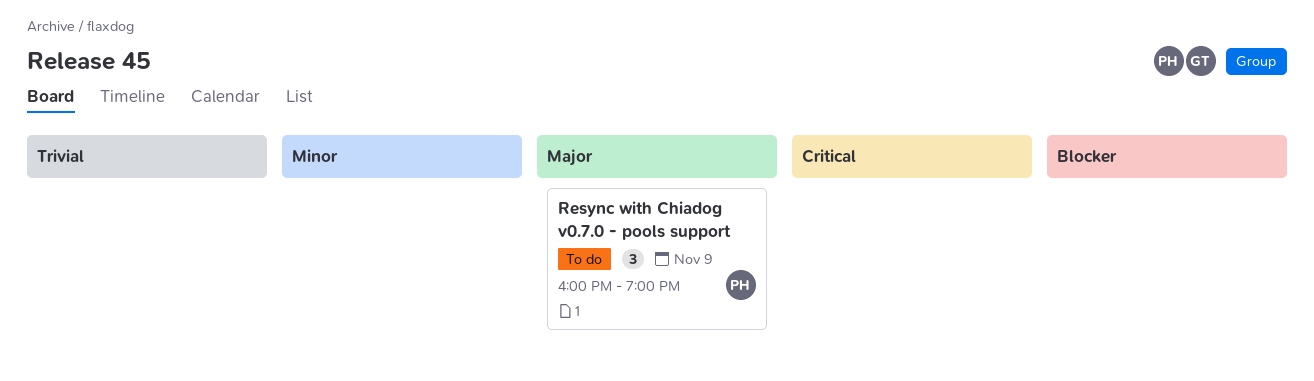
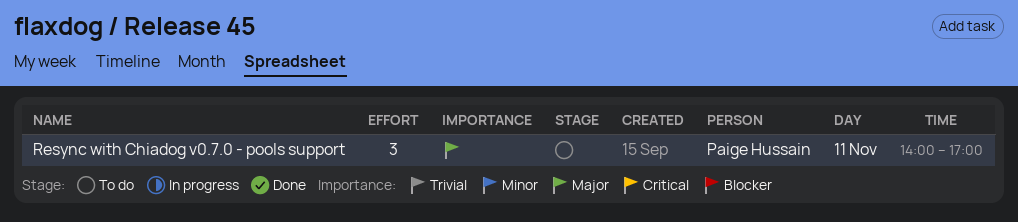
Resync with Chiadog v0.7.0 - pools support, day: Nov 9 -> Nov 11
Resync with Chiadog v0.7.0 - pools support, begins: 16:00 -> 14:00
Resync with Chiadog v0.7.0 - pools support, ends: 19:00 -> 17:00

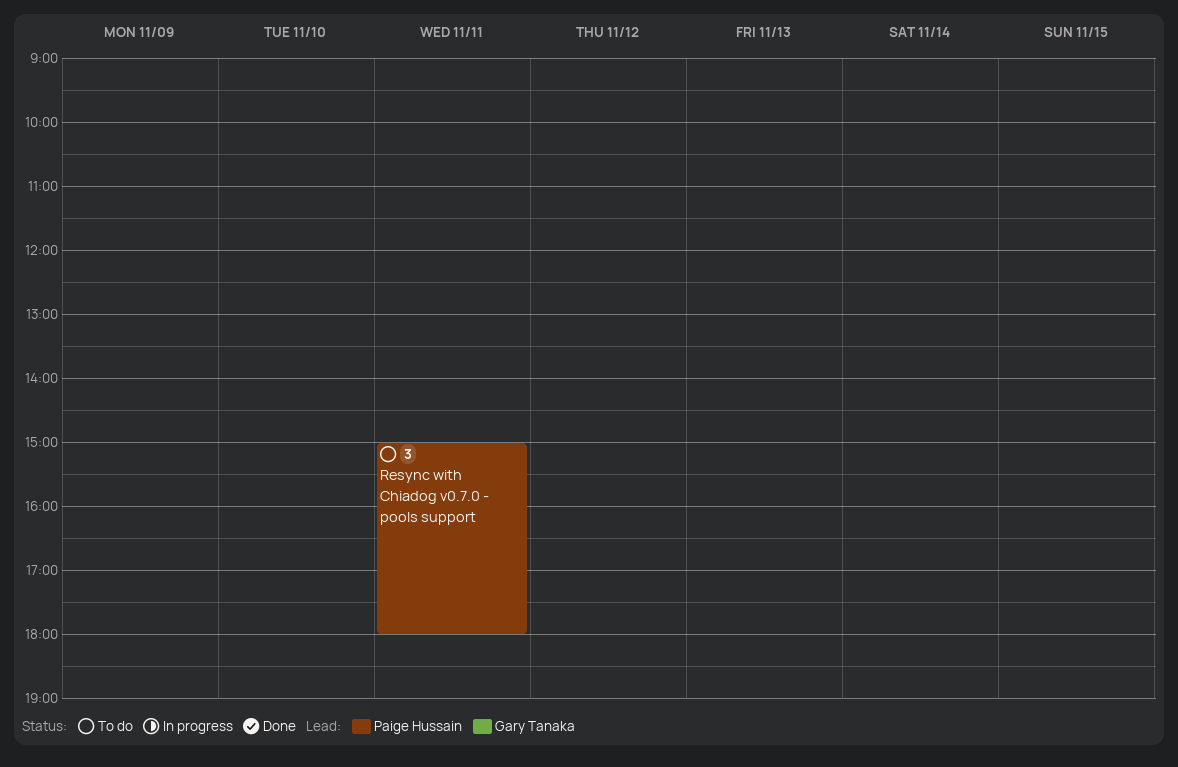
Resync with Chiadog v0.7.0 - pools support, begins: 14:00 -> 15:00
Resync with Chiadog v0.7.0 - pools support, ends: 17:00 -> 18:00

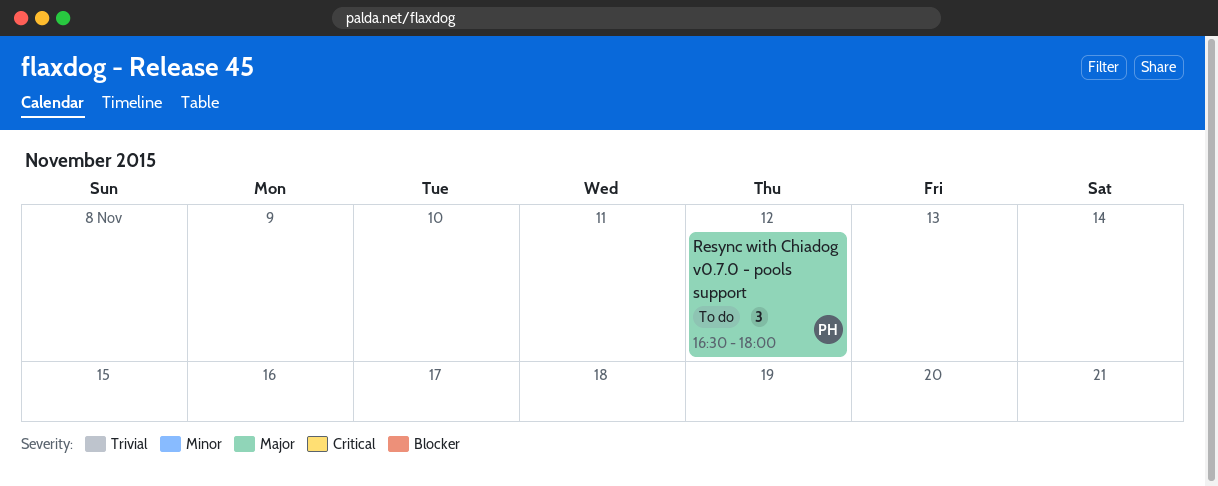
Resync with Chiadog v0.7.0 - pools support, day: Nov 11 -> Nov 12
Resync with Chiadog v0.7.0 - pools support, begins: 15:00 -> 16:30

